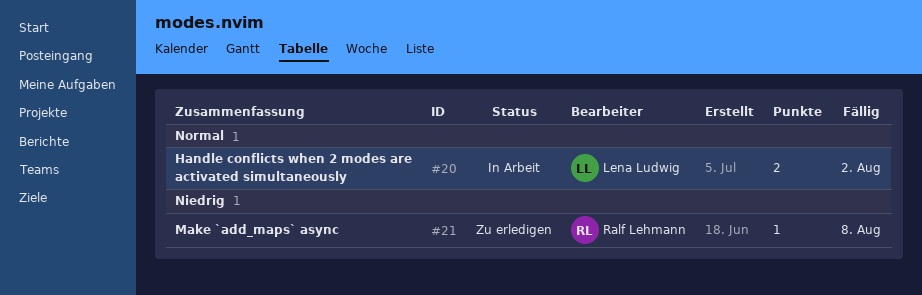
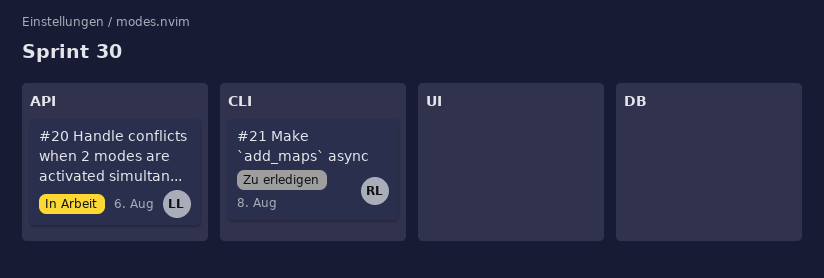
#20, due: Aug 2 -> Aug 6

